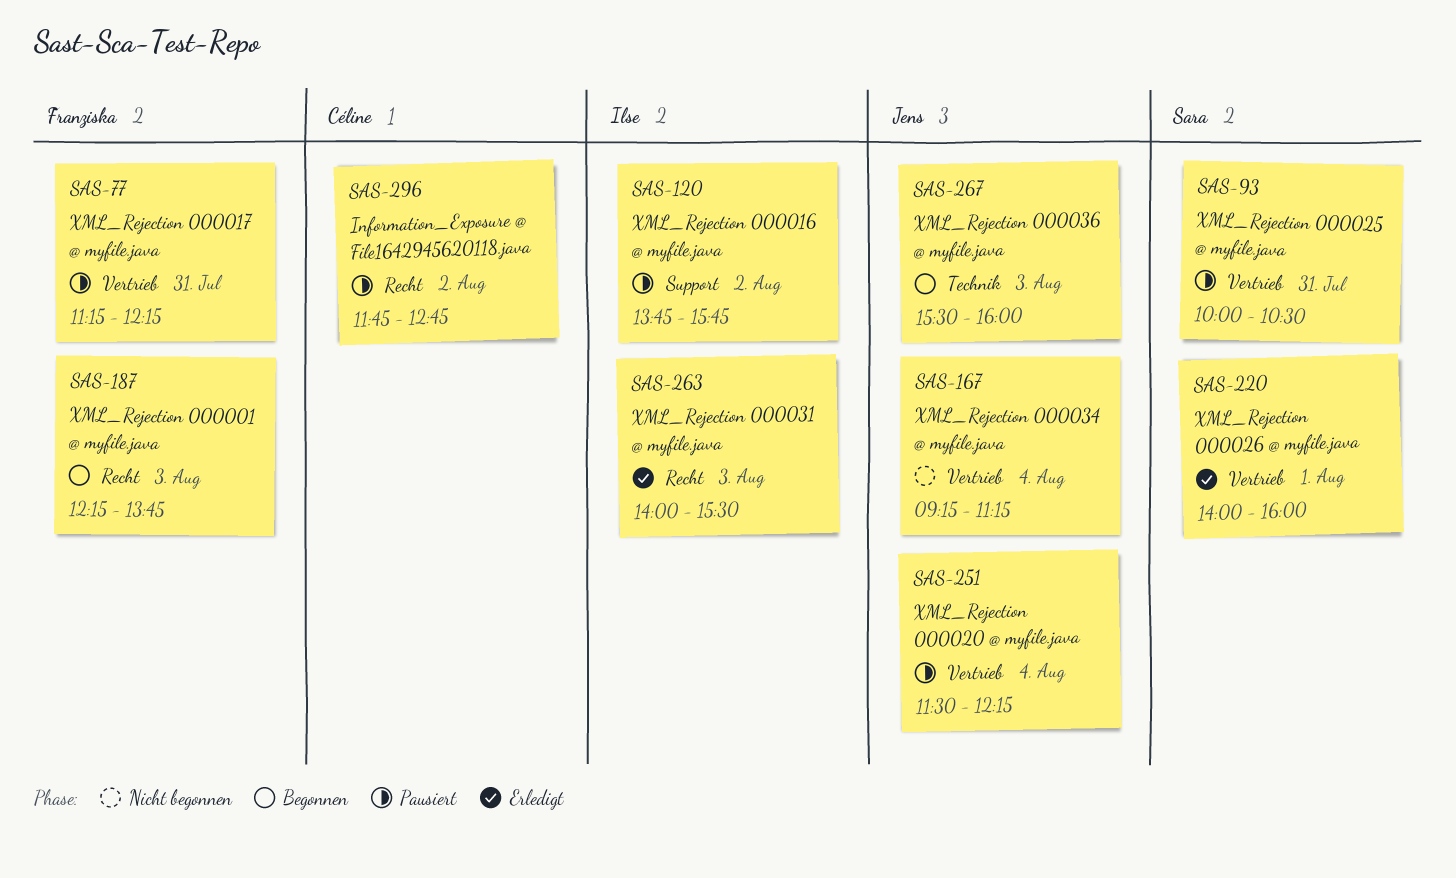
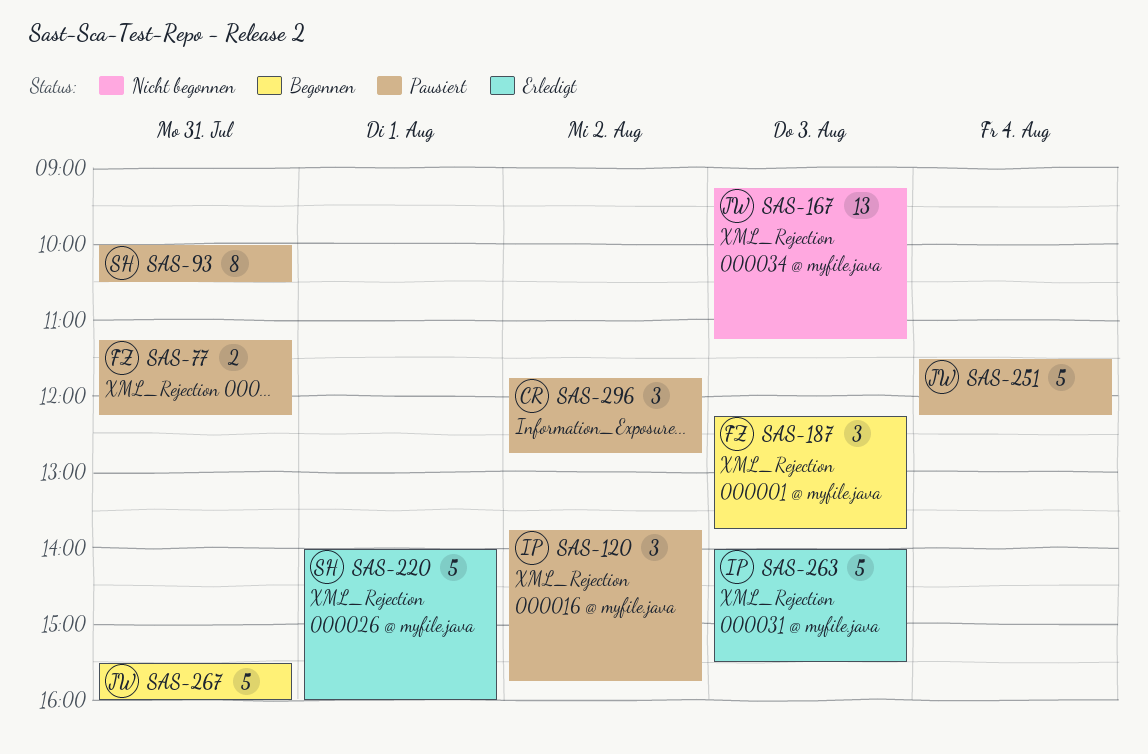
SAS-167, day: Aug 4 -> Aug 3
SAS-267, day: Aug 3 -> Jul 31

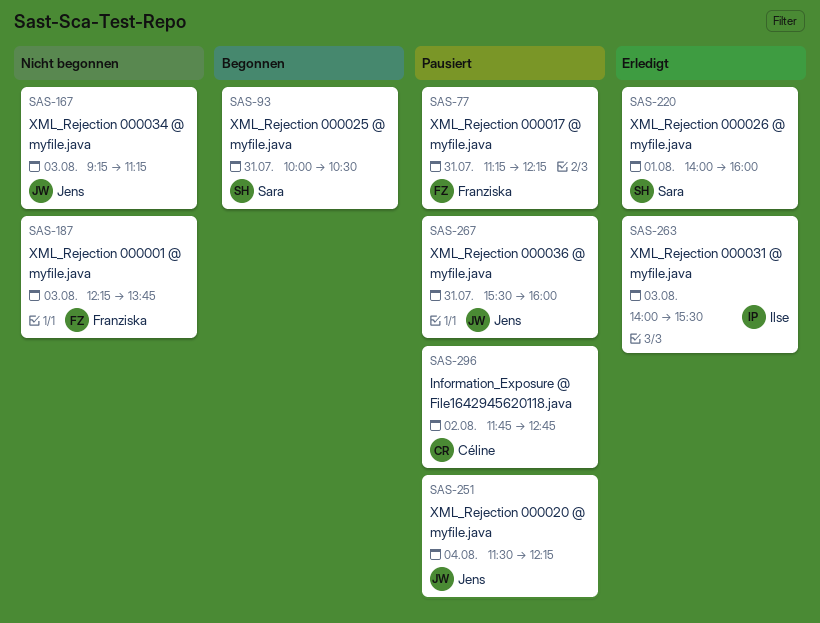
SAS-93, status: Pausiert -> Begonnen
SAS-120: present -> none
SAS-187, status: Begonnen -> Nicht begonnen
SAS-267, status: Begonnen -> Pausiert

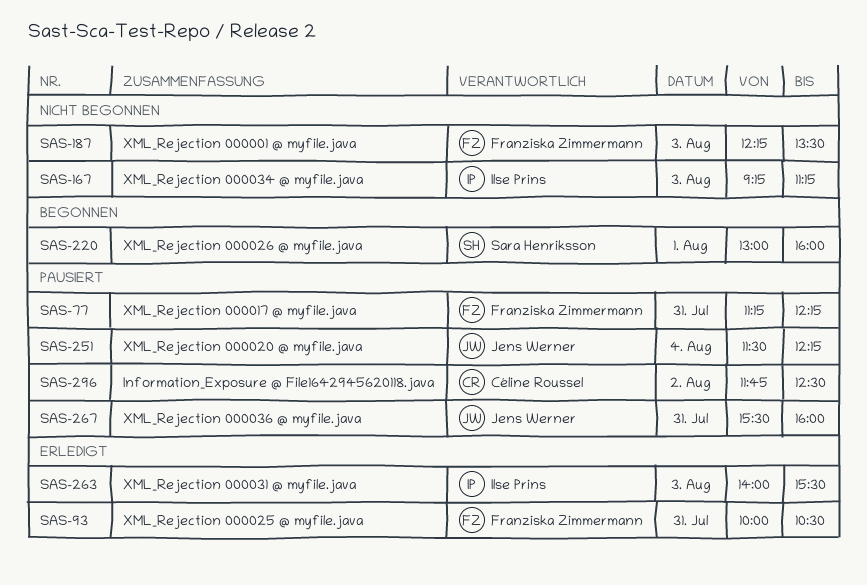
SAS-93, status: Begonnen -> Erledigt
SAS-93, owner: Sara Henriksson -> Franziska Zimmermann
SAS-167, owner: Jens Werner -> Ilse Prins
SAS-187, ends: 13:45 -> 13:30
SAS-220, status: Erledigt -> Begonnen
SAS-220, begins: 14:00 -> 13:00
SAS-296, ends: 12:45 -> 12:30

